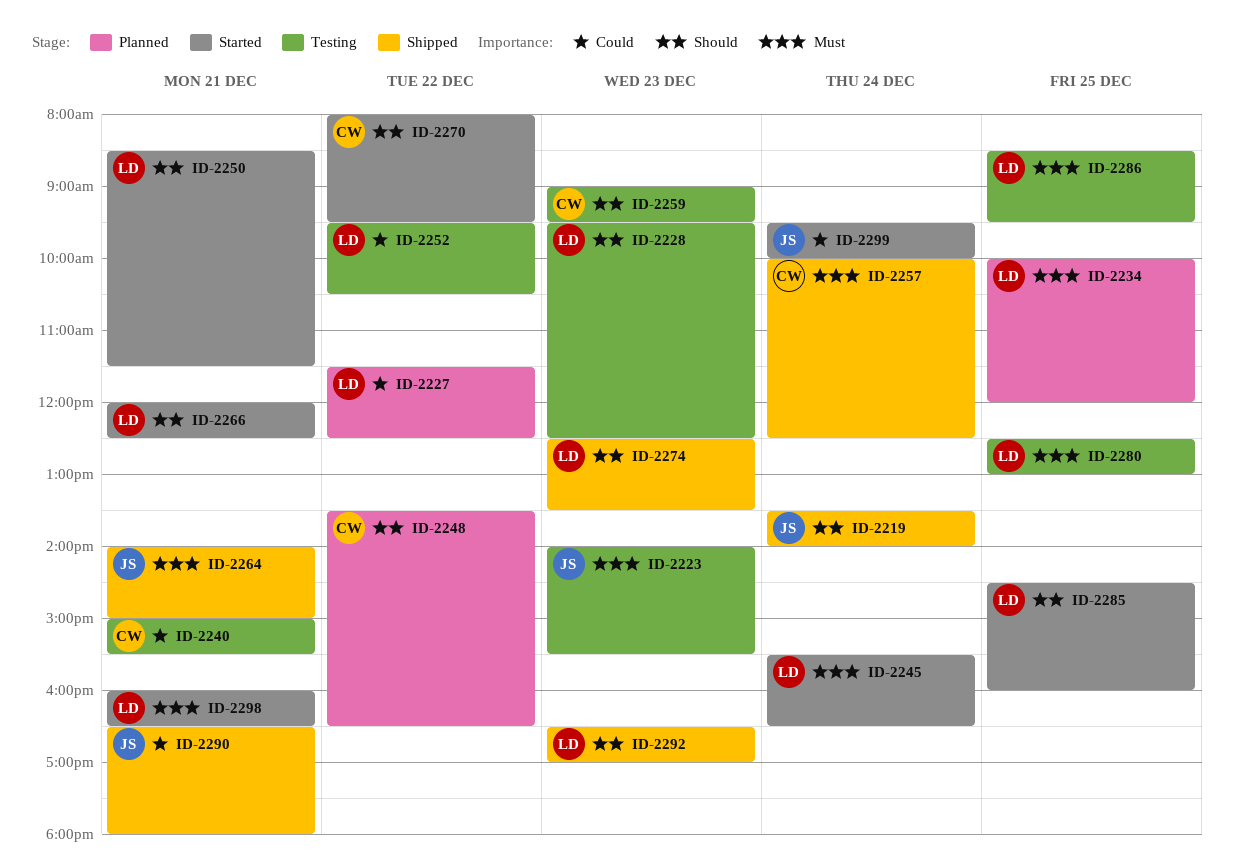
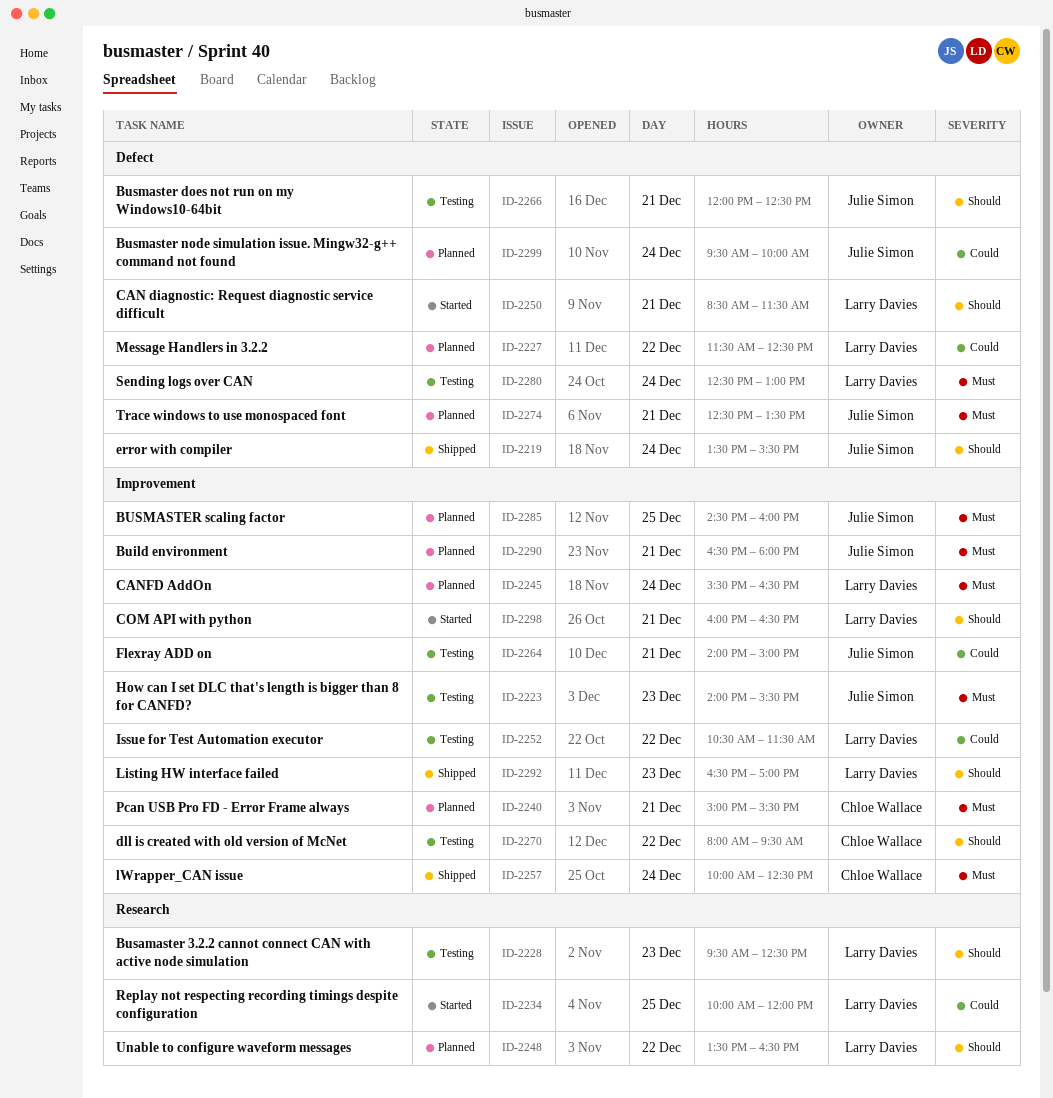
ID-2219, ends: 14:00 -> 15:30
ID-2234, status: Planned -> Started
ID-2234, priority: Must -> Could
ID-2240, status: Testing -> Planned
ID-2240, priority: Could -> Must
ID-2245, status: Started -> Planned
ID-2248, owner: Chloe Wallace -> Larry Davies
ID-2252, begins: 09:30 -> 10:30
ID-2252, ends: 10:30 -> 11:30
ID-2259: present -> none
ID-2264, status: Shipped -> Testing
ID-2264, priority: Must -> Could
ID-2266, status: Started -> Testing
ID-2266, owner: Larry Davies -> Julie Simon
ID-2270, status: Started -> Testing
ID-2274, status: Shipped -> Planned
ID-2274, owner: Larry Davies -> Julie Simon
ID-2274, priority: Should -> Must
ID-2274, day: Dec 23 -> Dec 21
ID-2280, day: Dec 25 -> Dec 24
ID-2285, status: Started -> Planned
ID-2285, owner: Larry Davies -> Julie Simon
ID-2285, priority: Should -> Must
ID-2286: present -> none
ID-2290, status: Shipped -> Planned
ID-2290, priority: Could -> Must
ID-2298, priority: Must -> Should
ID-2299, status: Started -> Planned

